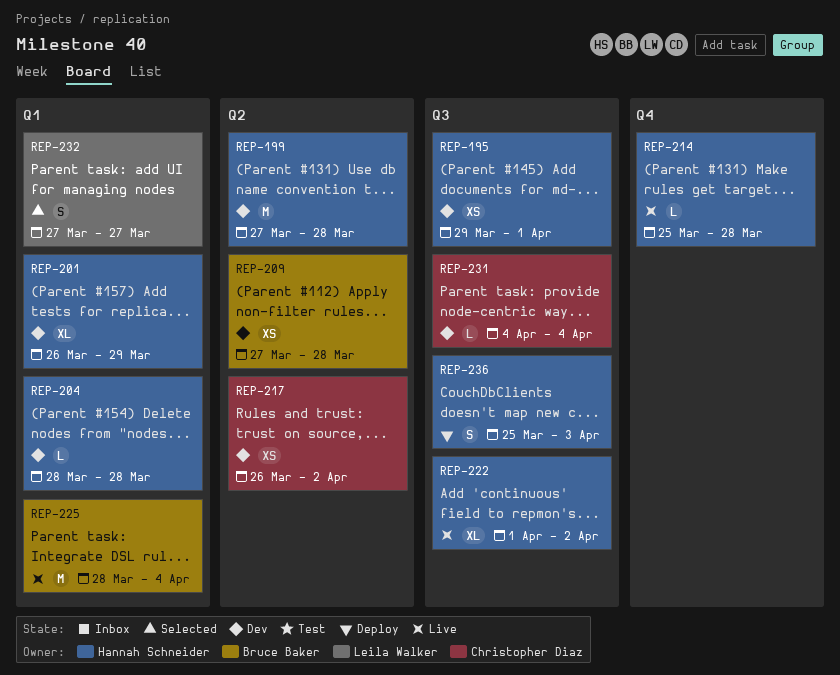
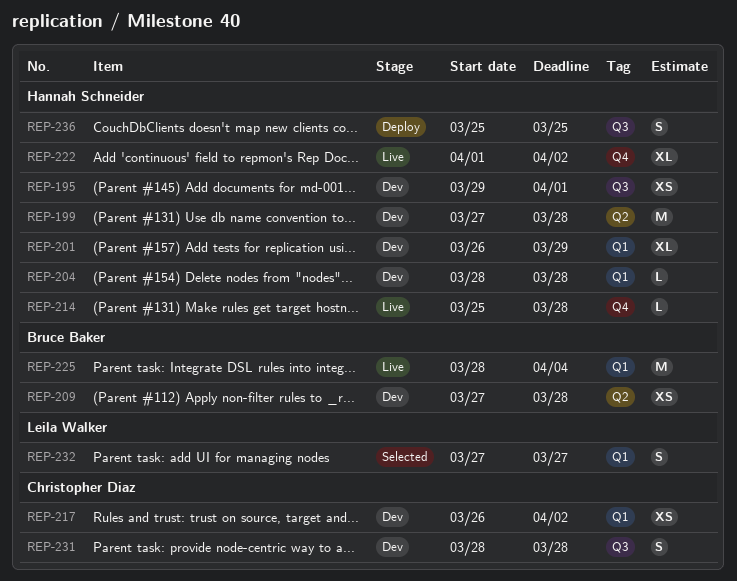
REP-217, label: Q2 -> Q1
REP-222, label: Q3 -> Q4
REP-231, estimate: L -> S
REP-231, start: Apr 4 -> Mar 28
REP-231, due: Apr 4 -> Mar 28
REP-236, due: Apr 3 -> Mar 25

